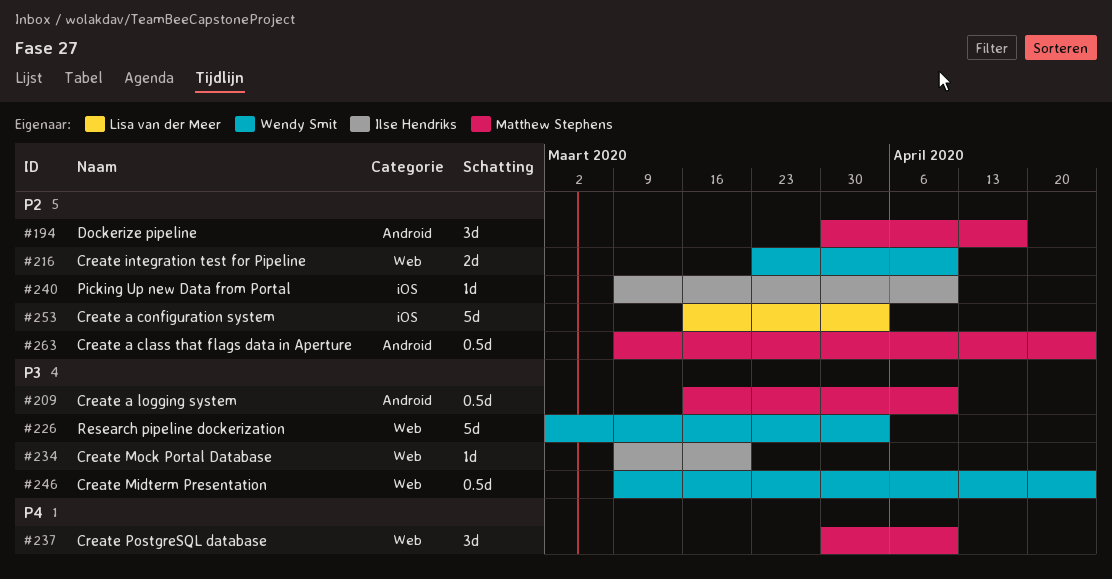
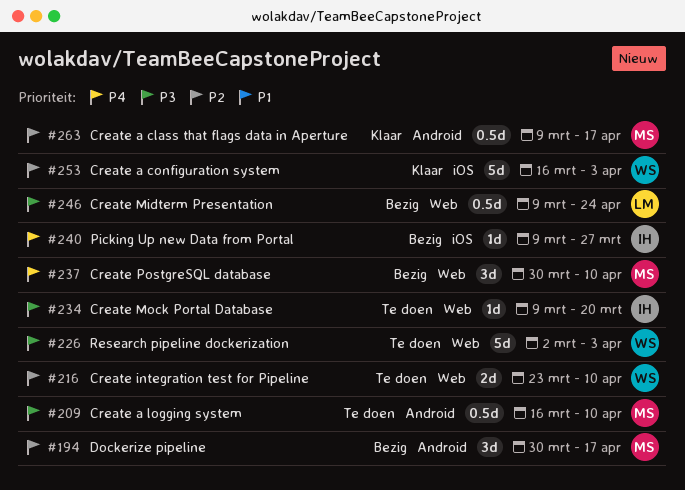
#240, priority: P2 -> P4
#240, due: Apr 10 -> Mar 27
#246, owner: Wendy Smit -> Lisa van der Meer
#253, owner: Lisa van der Meer -> Wendy Smit
#263, due: Apr 24 -> Apr 17

